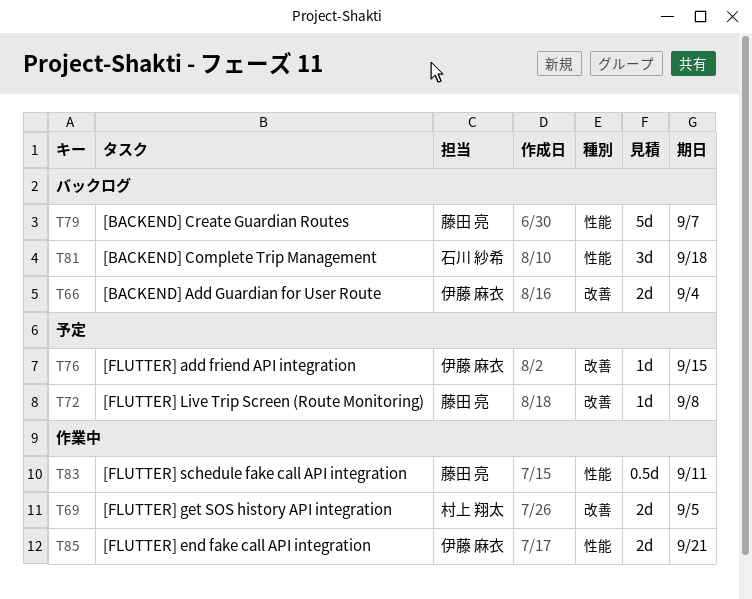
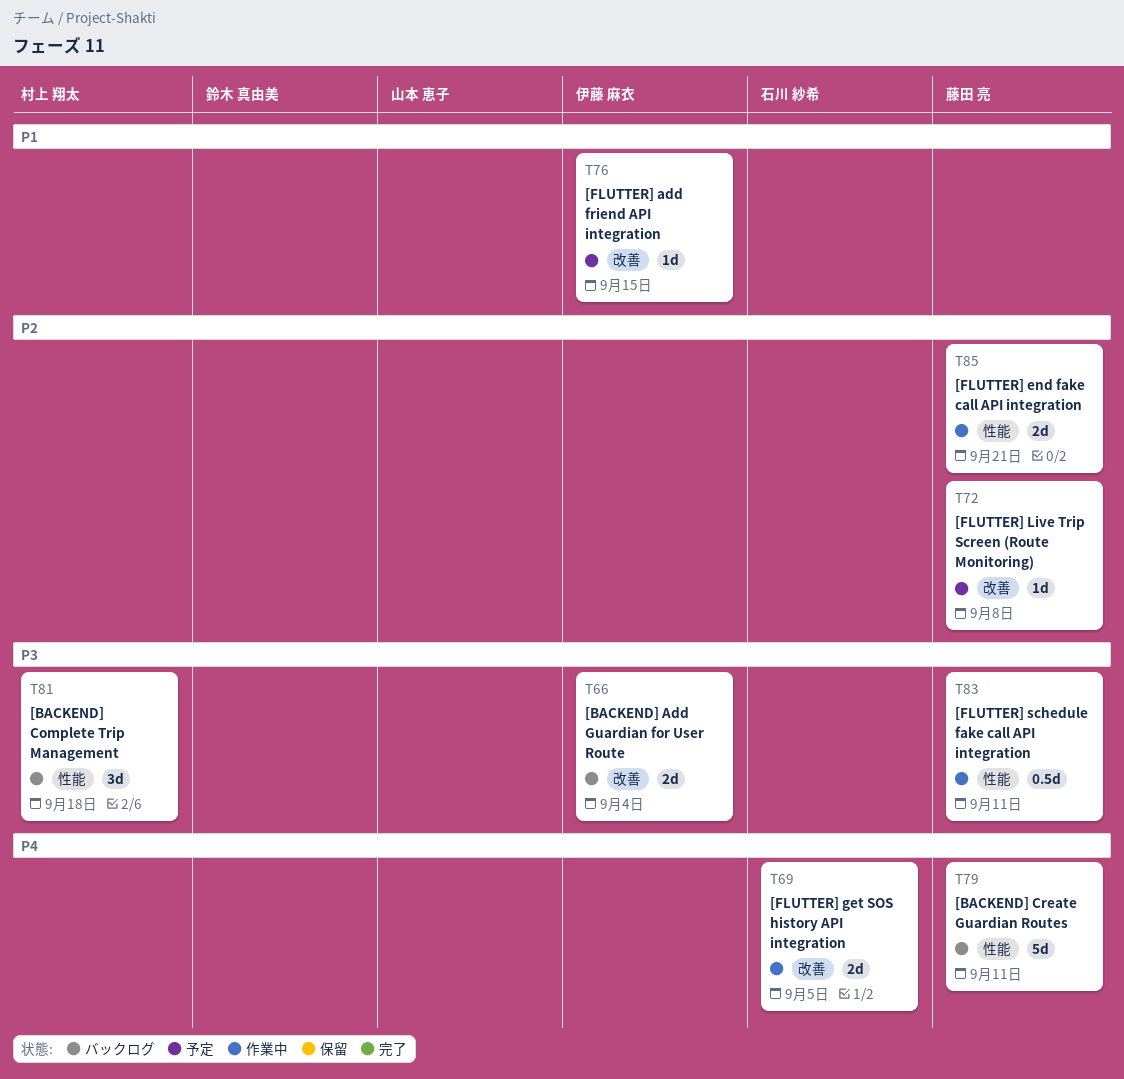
T69, owner: 村上 翔太 -> 石川 紗希
T79, due: Sep 7 -> Sep 11
T81, owner: 石川 紗希 -> 村上 翔太
T85, owner: 伊藤 麻衣 -> 藤田 亮

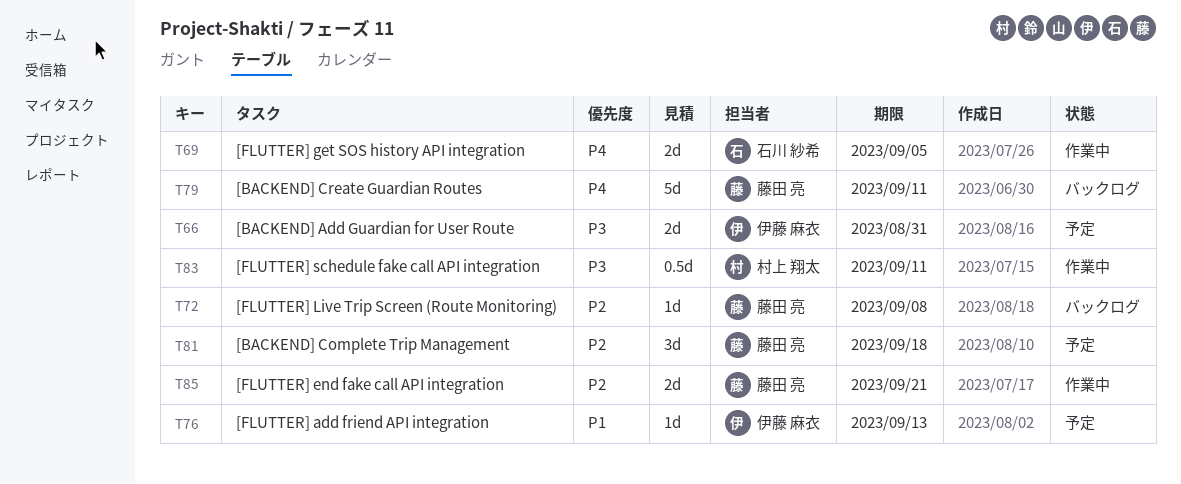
T66, status: バックログ -> 予定
T66, due: Sep 4 -> Aug 31
T72, status: 予定 -> バックログ
T76, due: Sep 15 -> Sep 13
T81, status: バックログ -> 予定
T81, owner: 村上 翔太 -> 藤田 亮
T81, priority: P3 -> P2
T83, owner: 藤田 亮 -> 村上 翔太

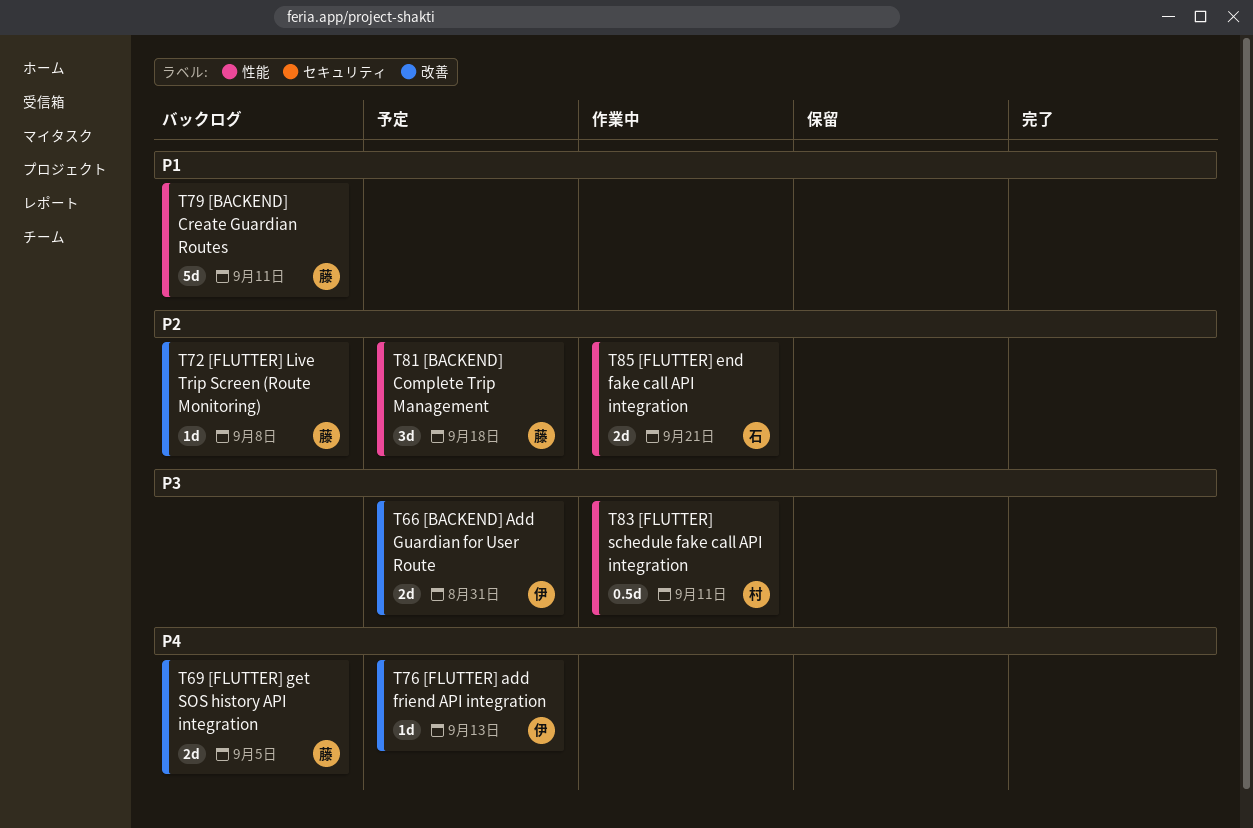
T69, status: 作業中 -> バックログ
T69, owner: 石川 紗希 -> 藤田 亮
T76, priority: P1 -> P4
T79, priority: P4 -> P1
T85, owner: 藤田 亮 -> 石川 紗希

